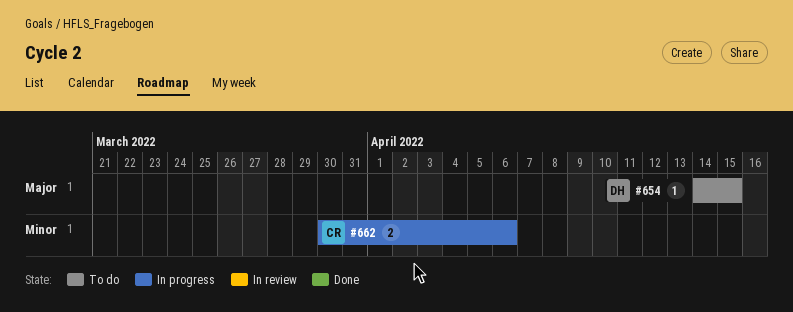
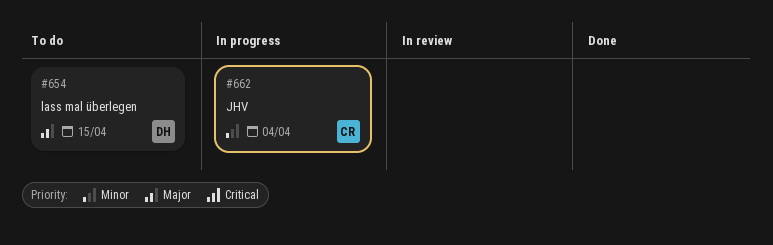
#662, due: Apr 6 -> Apr 4

